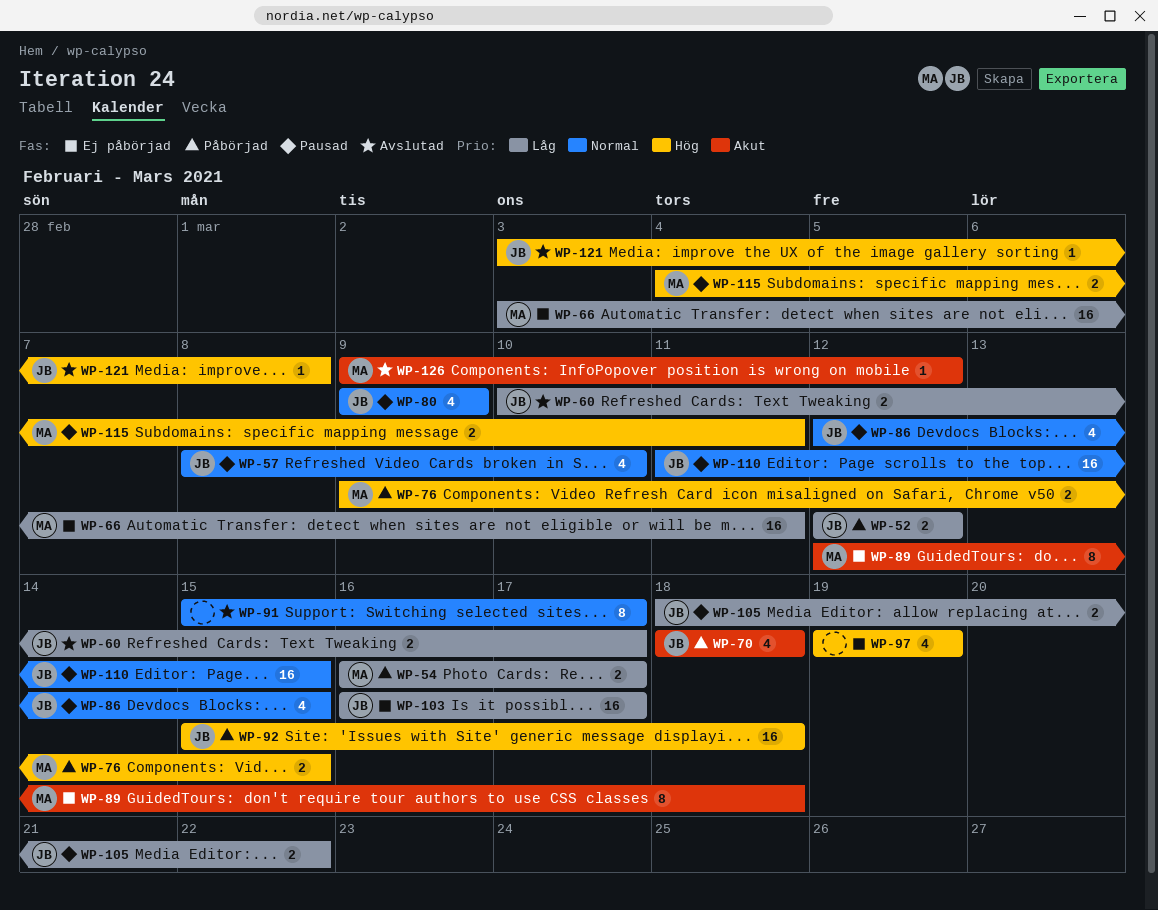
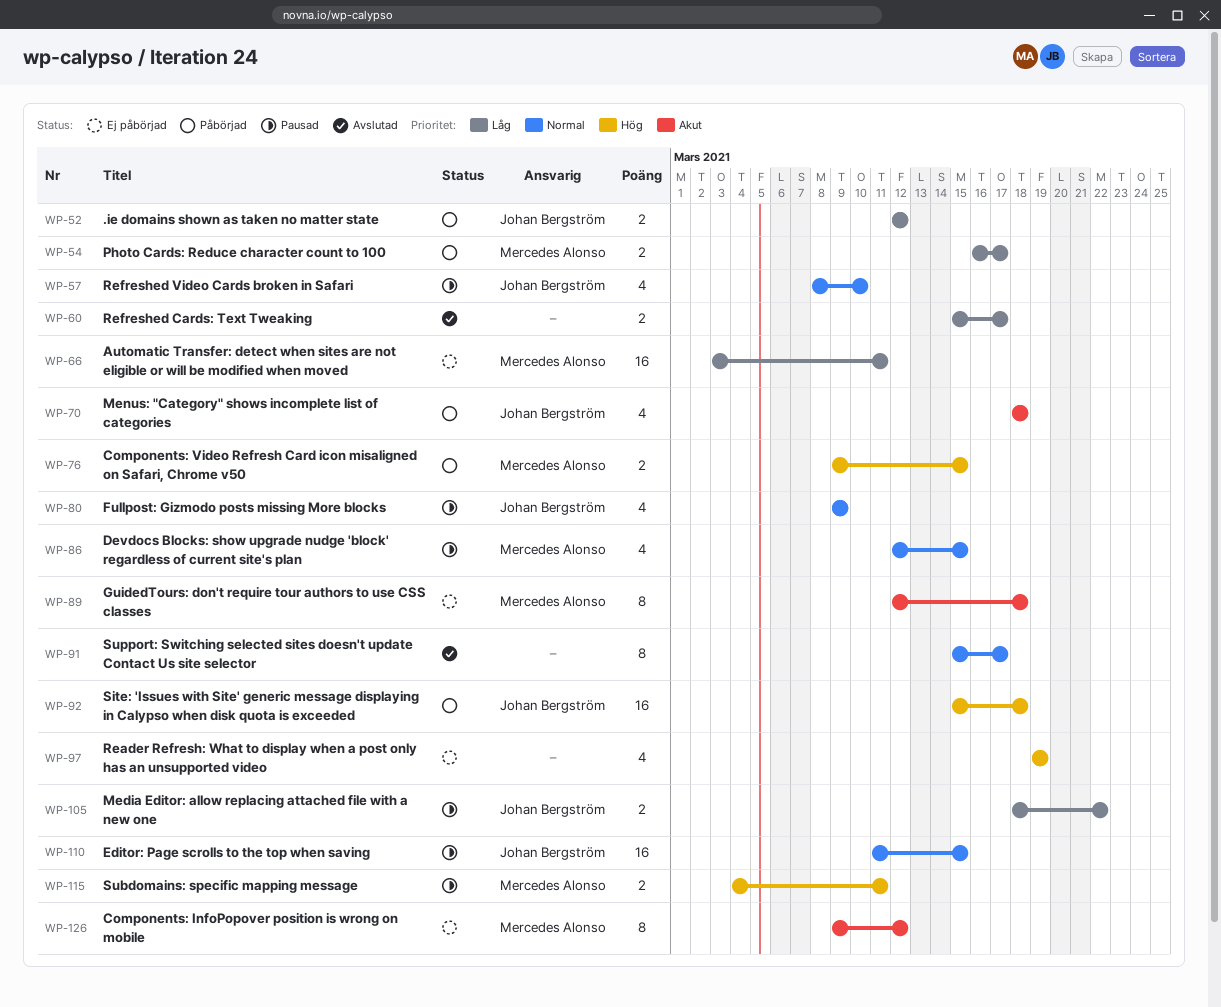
WP-60, owner: Johan Bergström -> none
WP-60, start: Mar 10 -> Mar 15
WP-86, owner: Johan Bergström -> Mercedes Alonso
WP-103: present -> none
WP-121: present -> none
WP-126, status: Avslutad -> Ej påbörjad
WP-126, estimate: 1 -> 8

